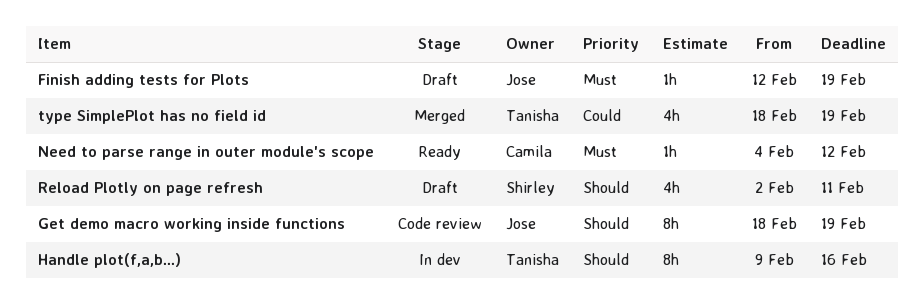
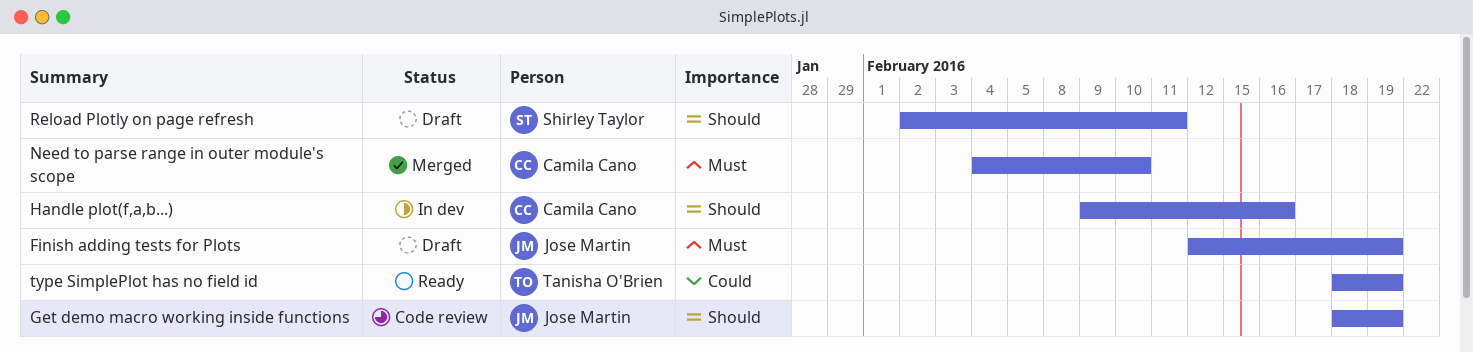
Handle plot(f,a,b...), owner: Tanisha O'Brien -> Camila Cano
Need to parse range in outer module's scope, status: Ready -> Merged
Need to parse range in outer module's scope, due: Feb 12 -> Feb 10
type SimplePlot has no field id, status: Merged -> Ready

